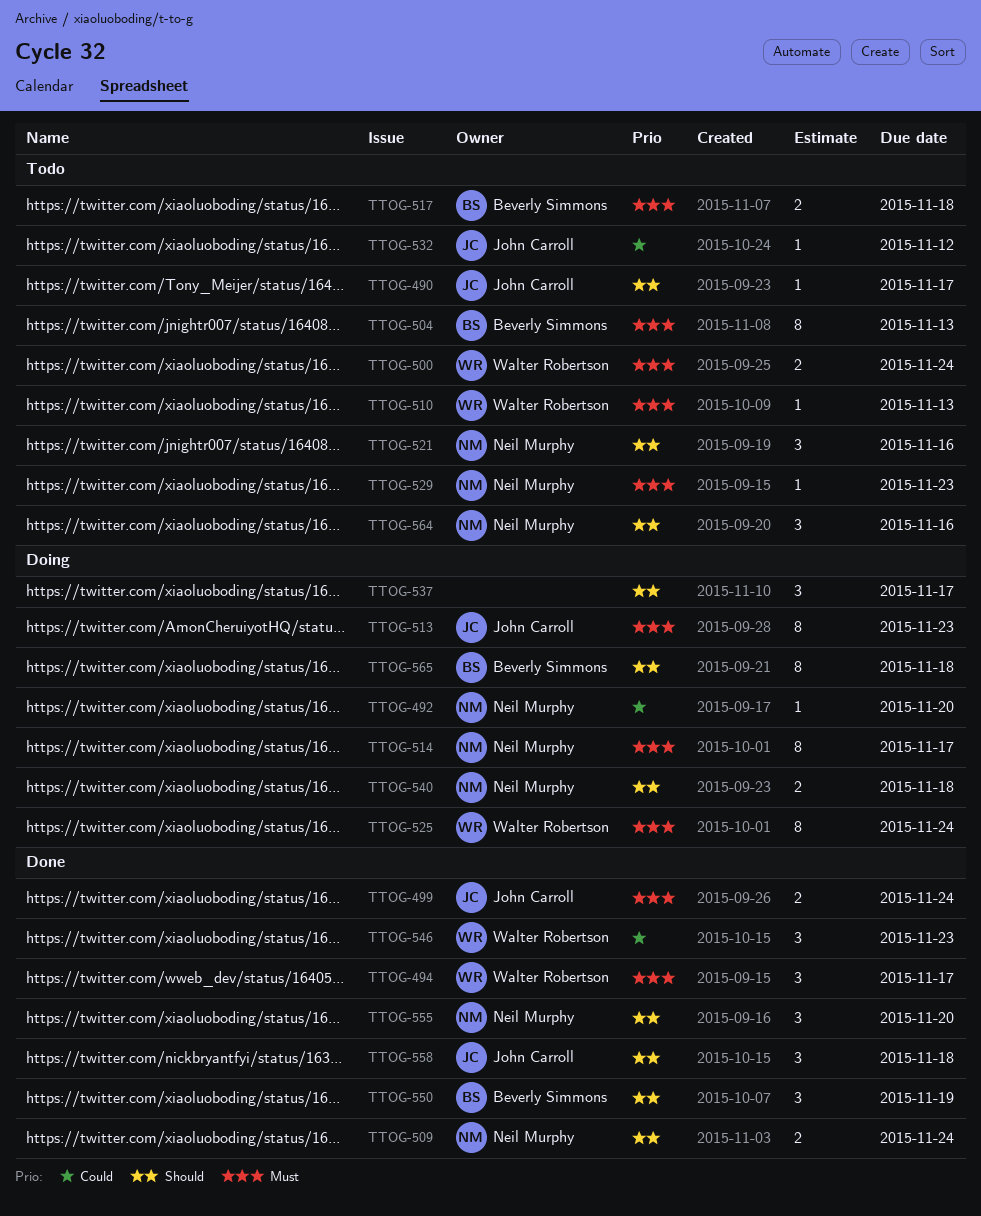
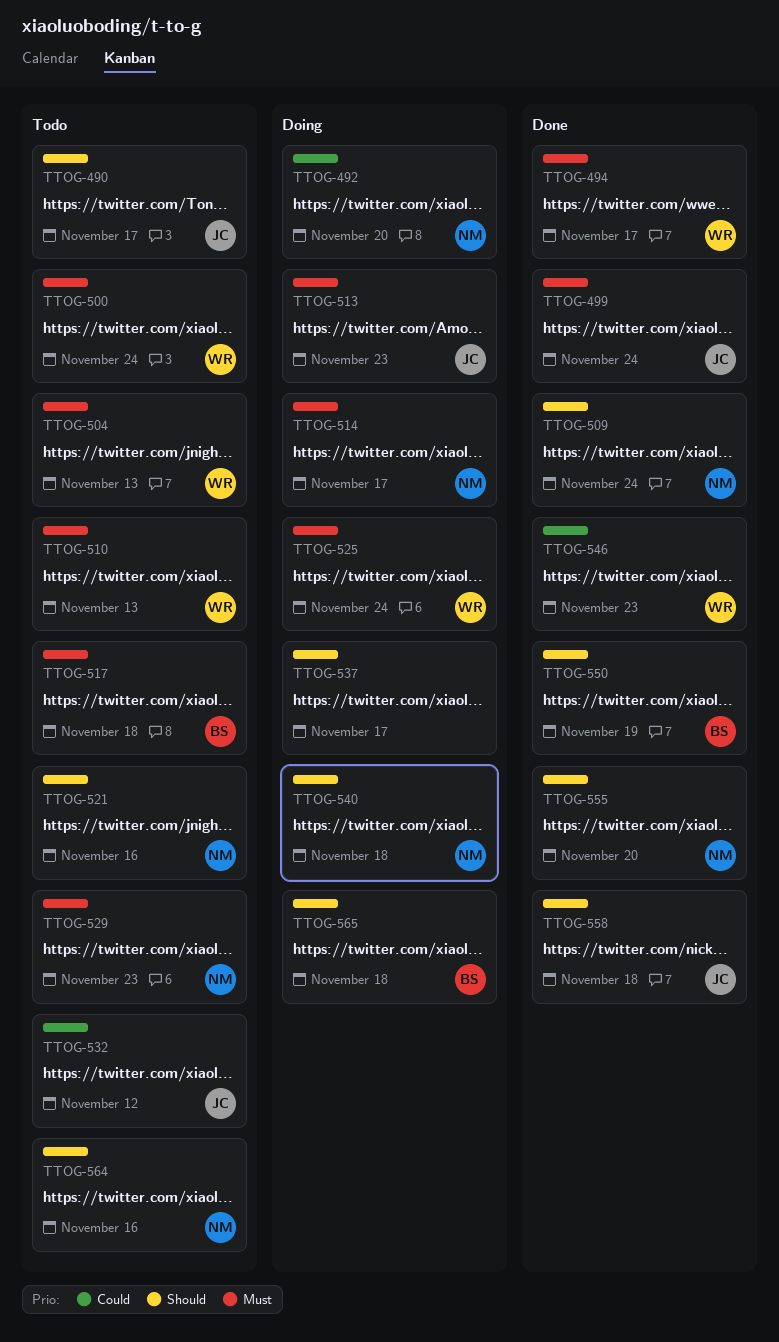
TTOG-504, owner: Beverly Simmons -> Walter Robertson

